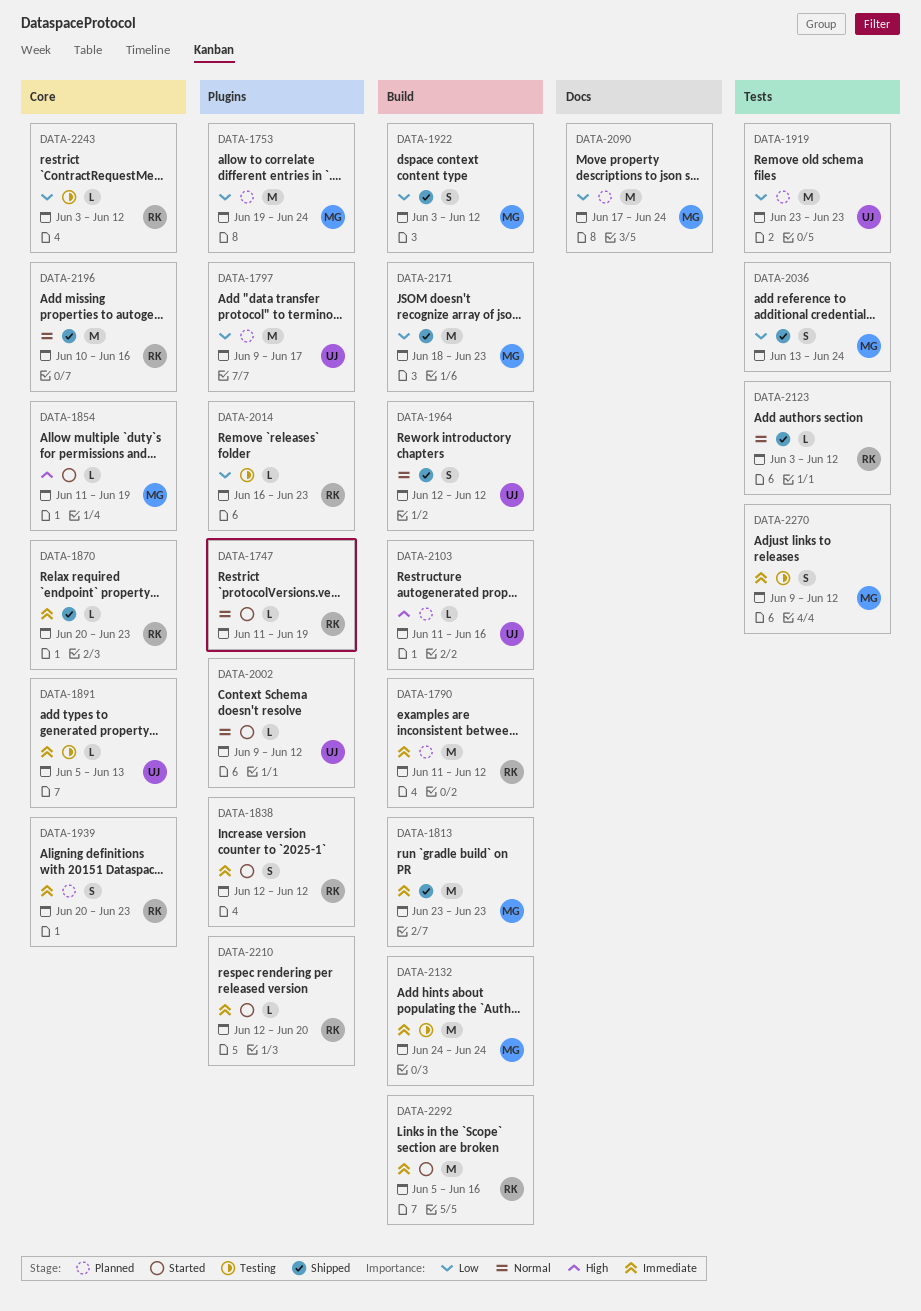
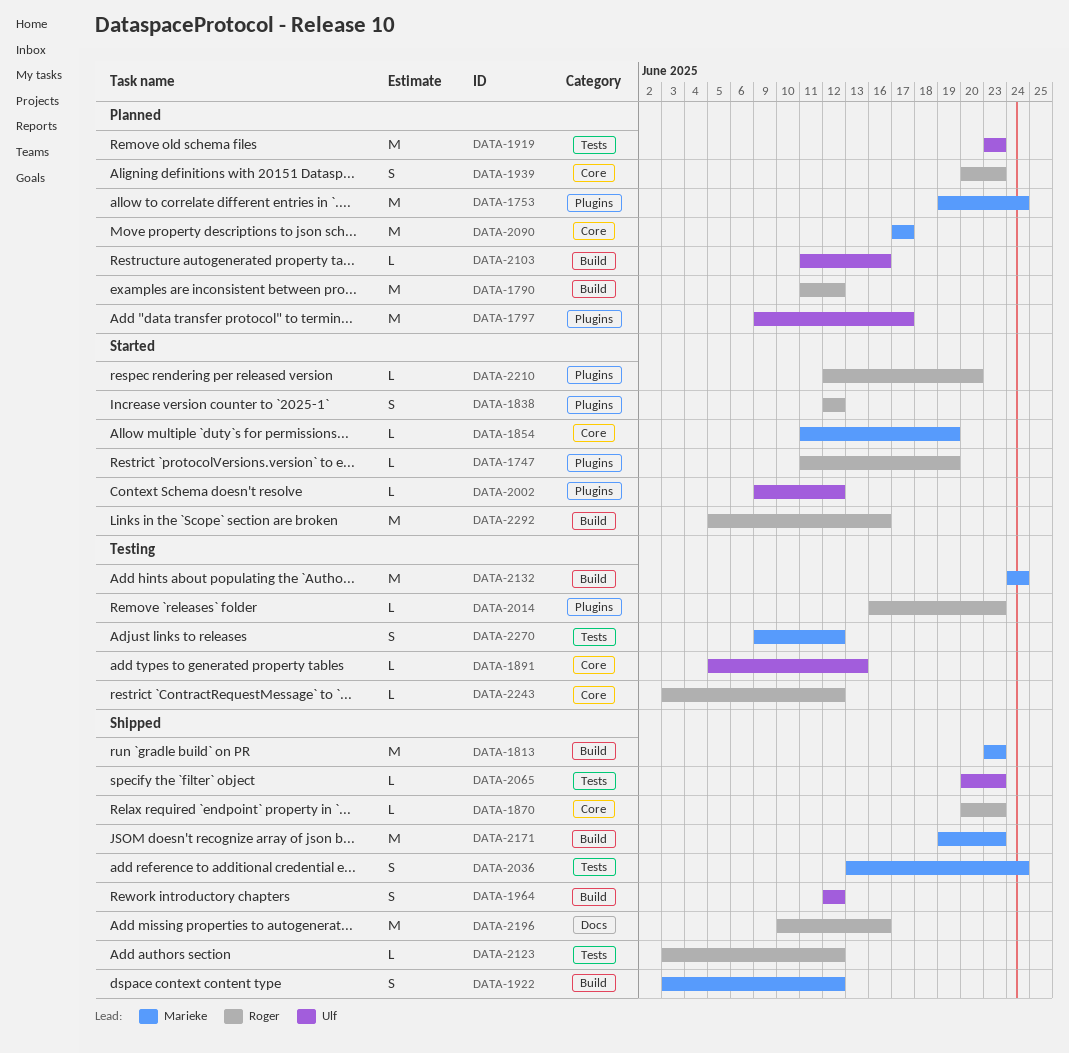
DATA-2065: none -> present
DATA-2090, label: Docs -> Core
DATA-2090, due: Jun 24 -> Jun 17
DATA-2171, start: Jun 18 -> Jun 19
DATA-2196, label: Core -> Docs

